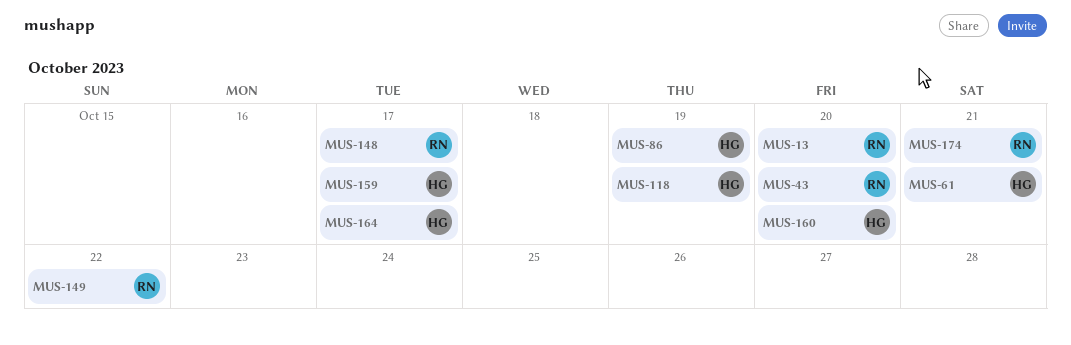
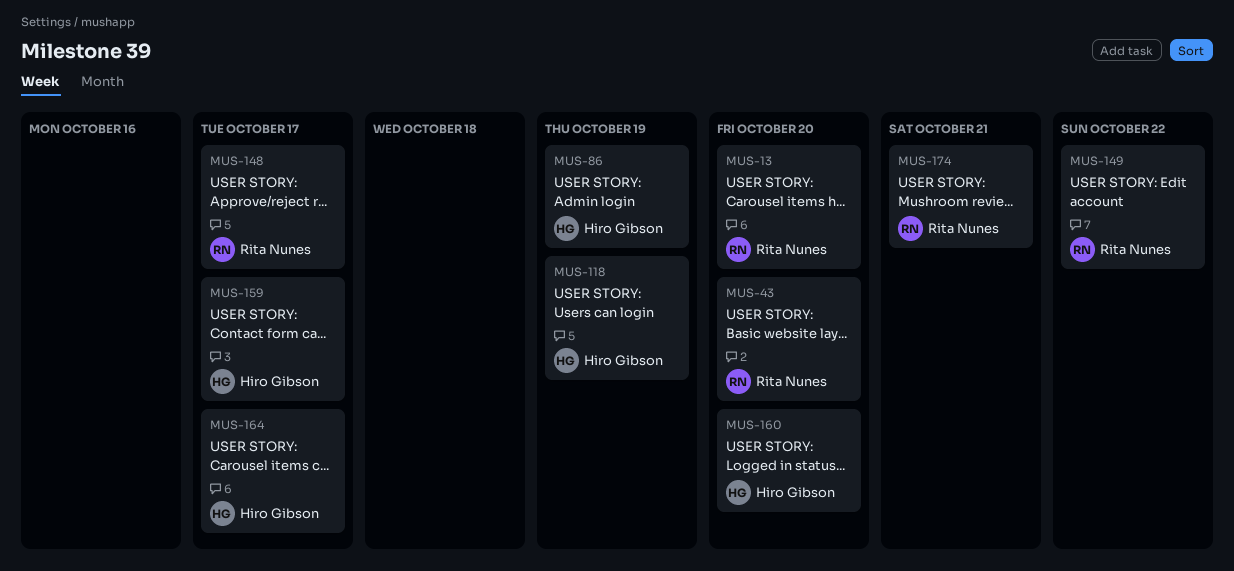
MUS-61: present -> none

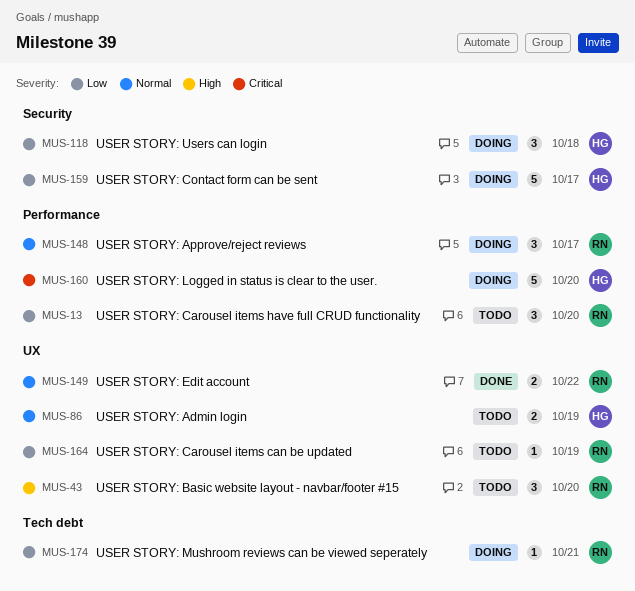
MUS-118, due: Oct 19 -> Oct 18
MUS-164, owner: Hiro Gibson -> Rita Nunes
MUS-164, due: Oct 17 -> Oct 19

